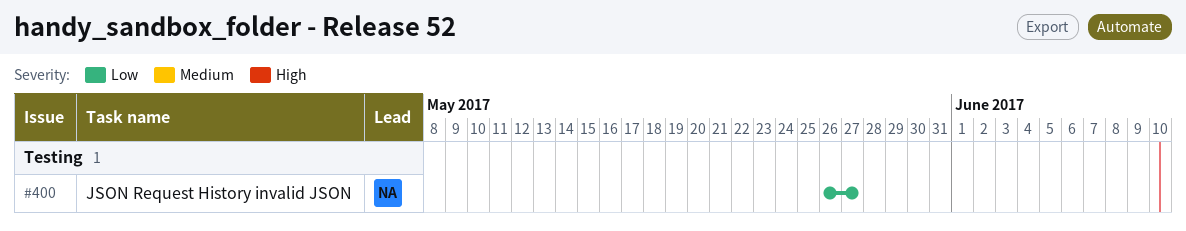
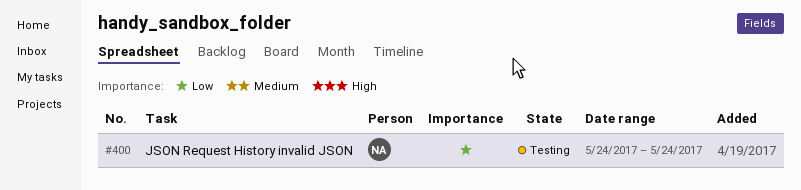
#400, start: May 26 -> May 24
#400, due: May 27 -> May 24

